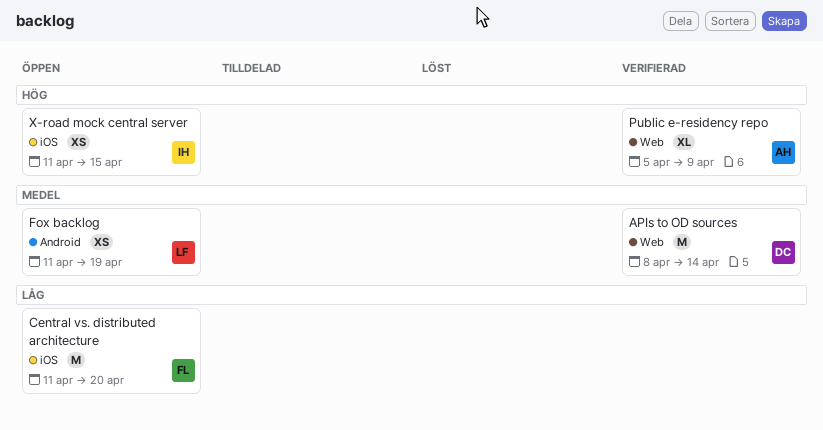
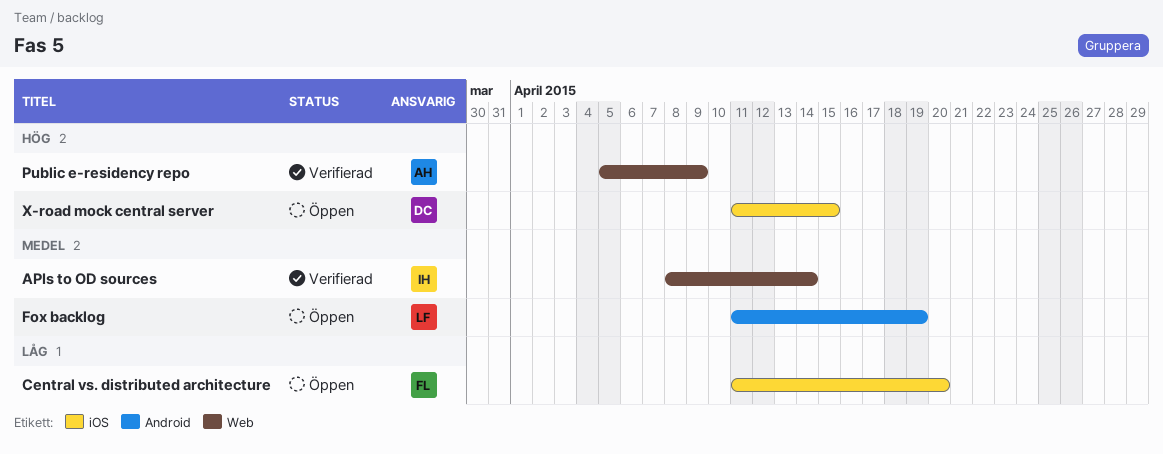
APIs to OD sources, owner: DC -> IH
X-road mock central server, owner: IH -> DC

